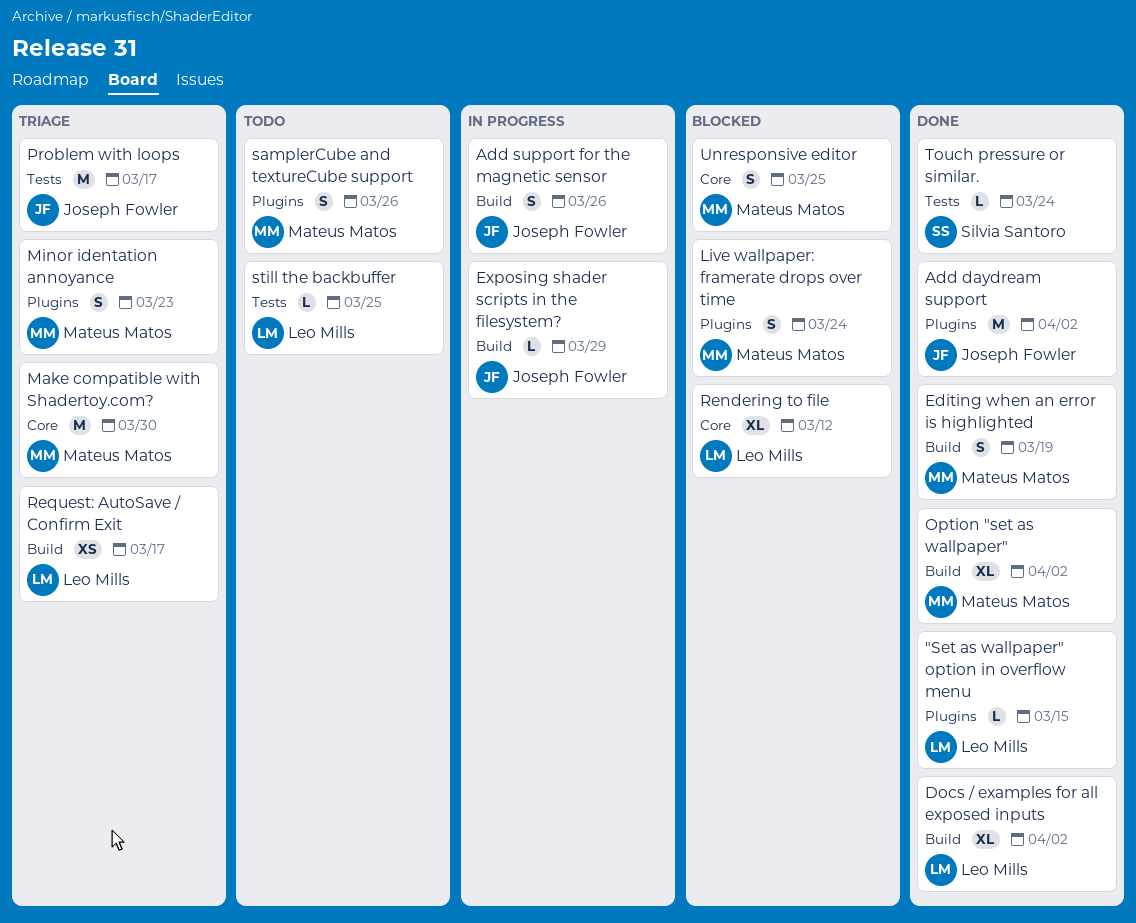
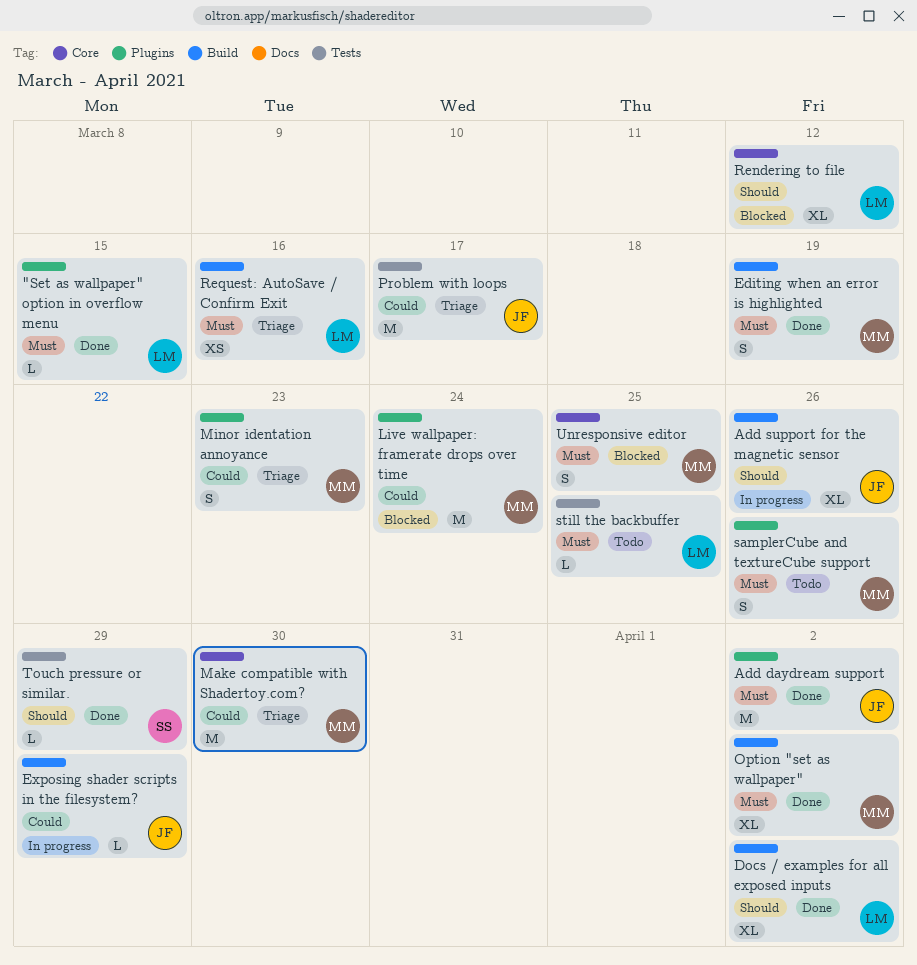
Add support for the magnetic sensor, estimate: S -> XL
Live wallpaper: framerate drops over time, estimate: S -> M
Request: AutoSave / Confirm Exit, due: Mar 17 -> Mar 16
Touch pressure or similar., due: Mar 24 -> Mar 29

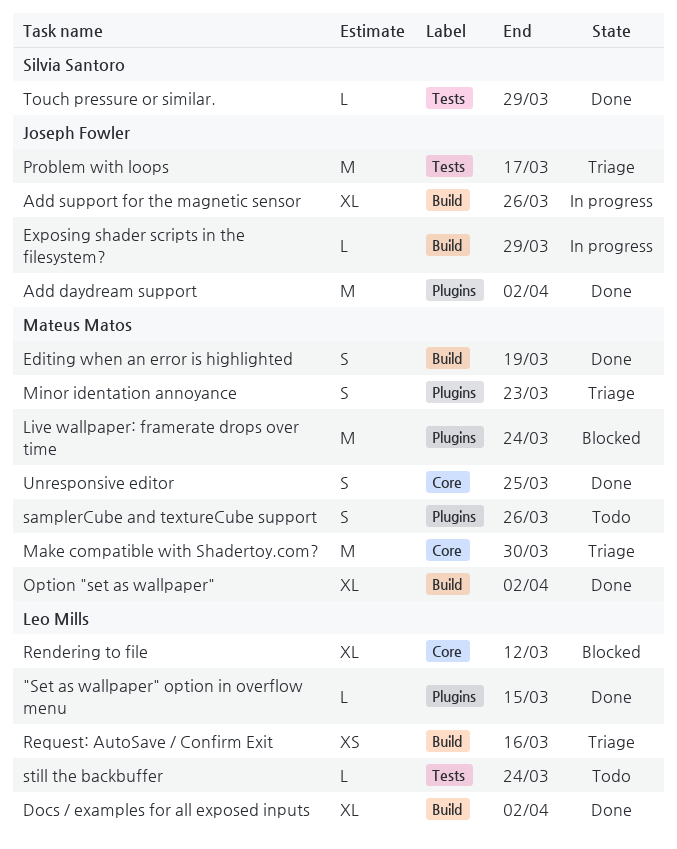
still the backbuffer, due: Mar 25 -> Mar 24
Unresponsive editor, status: Blocked -> Done

